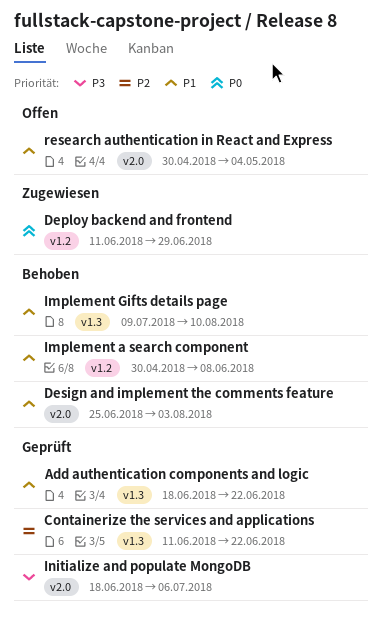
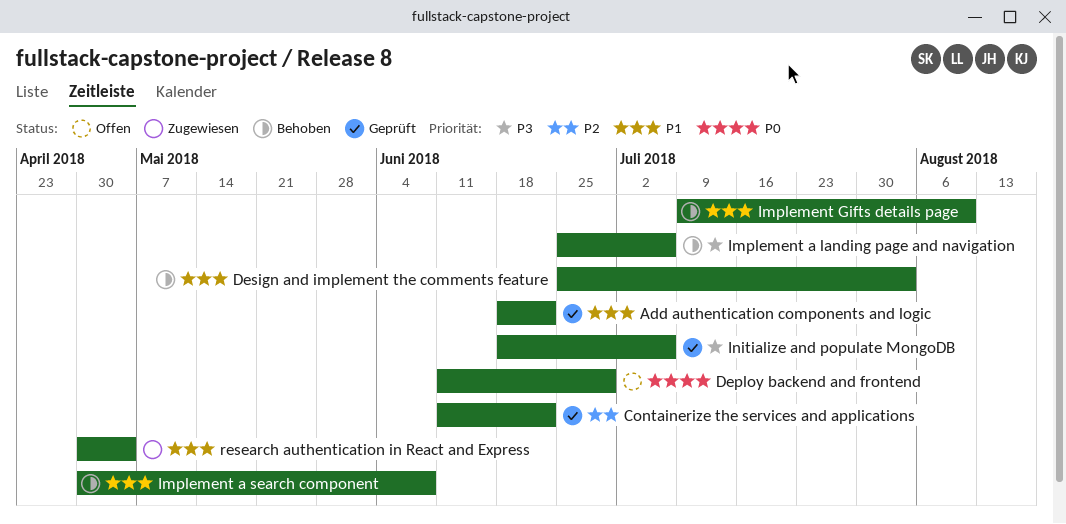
Deploy backend and frontend, status: Zugewiesen -> Offen
Implement a landing page and navigation: none -> present
research authentication in React and Express, status: Offen -> Zugewiesen

